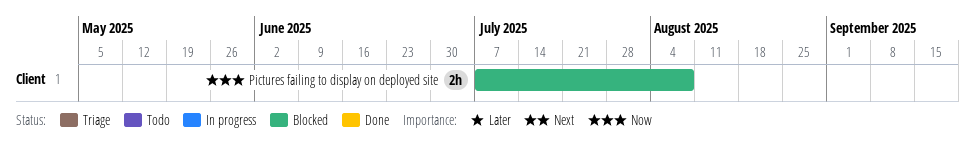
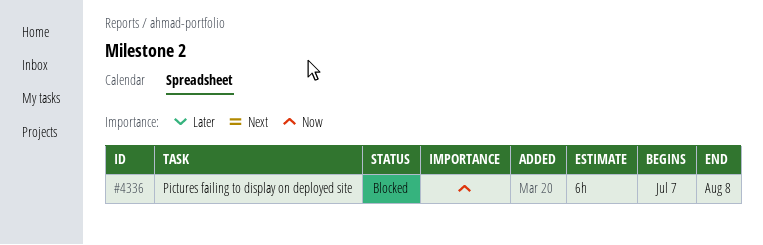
Pictures failing to display on deployed site, estimate: 2h -> 6h

